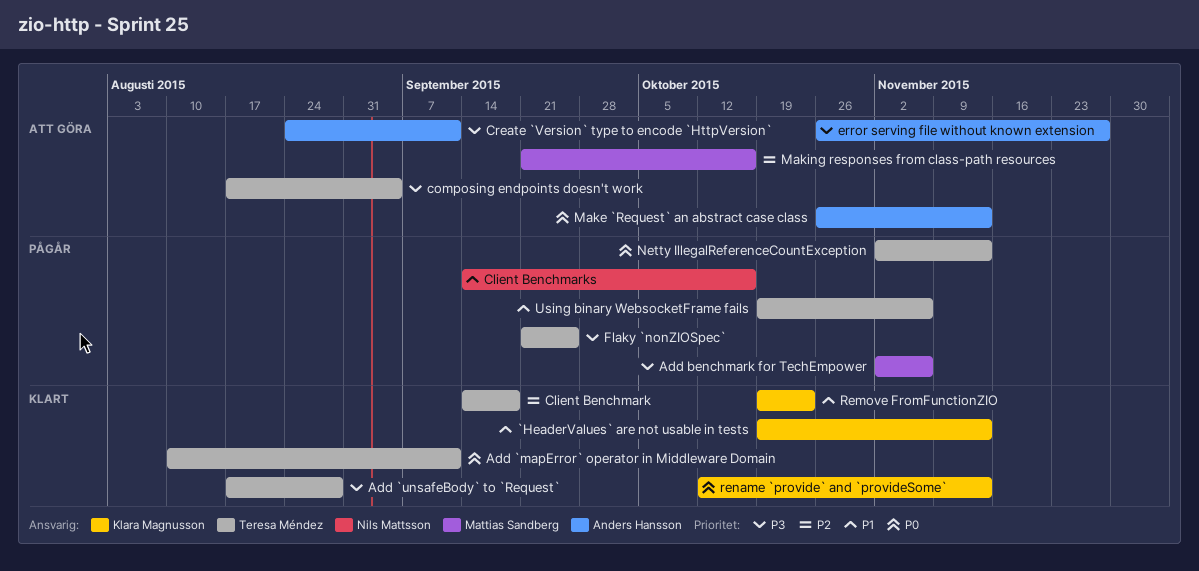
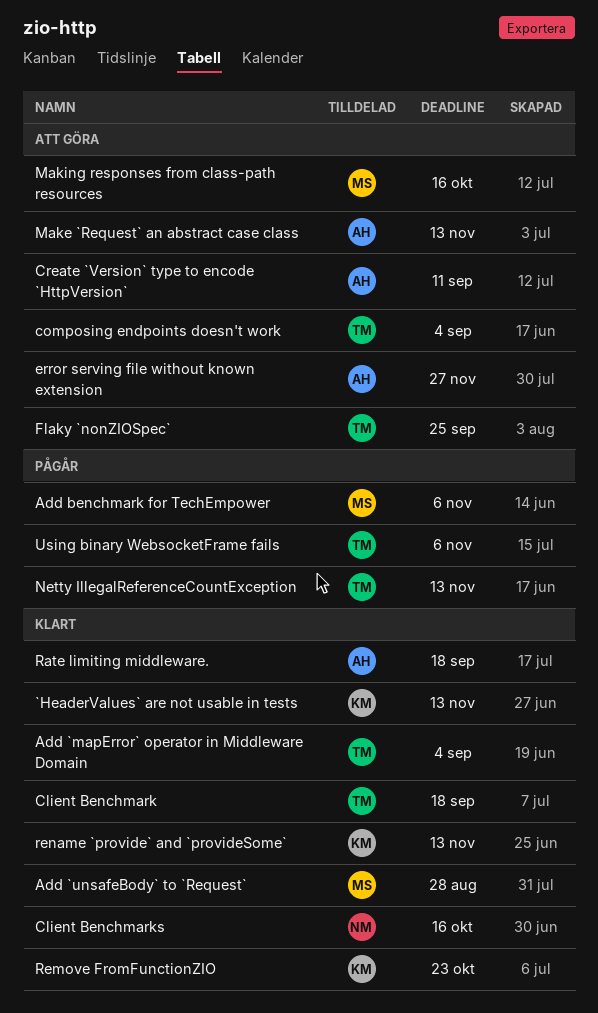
Add `mapError` operator in Middleware Domain, due: Sep 11 -> Sep 4
Add `unsafeBody` to `Request`, owner: Teresa Méndez -> Mattias Sandberg
Client Benchmarks, status: Pågår -> Klart
Flaky `nonZIOSpec`, status: Pågår -> Att göra
Rate limiting middleware.: none -> present

